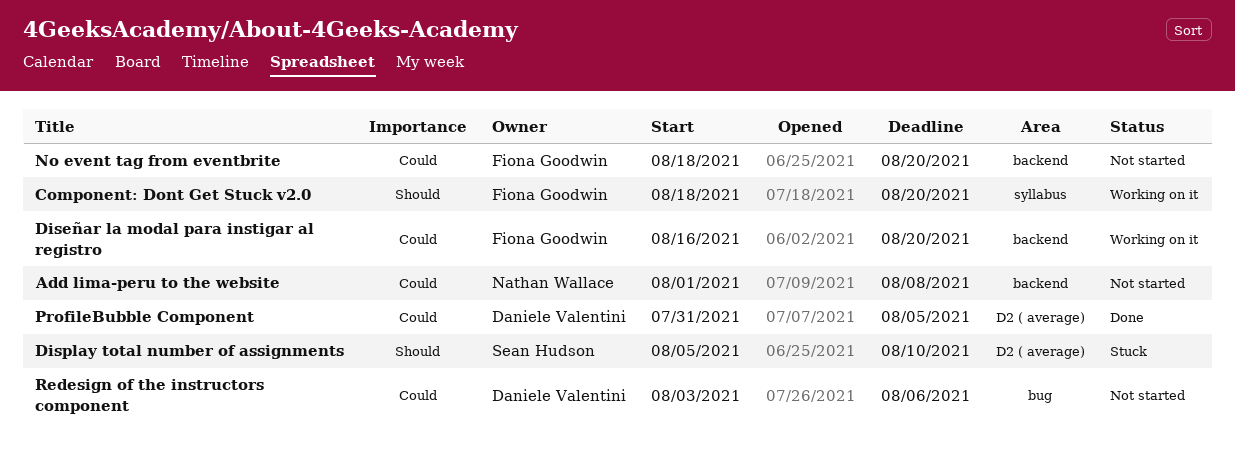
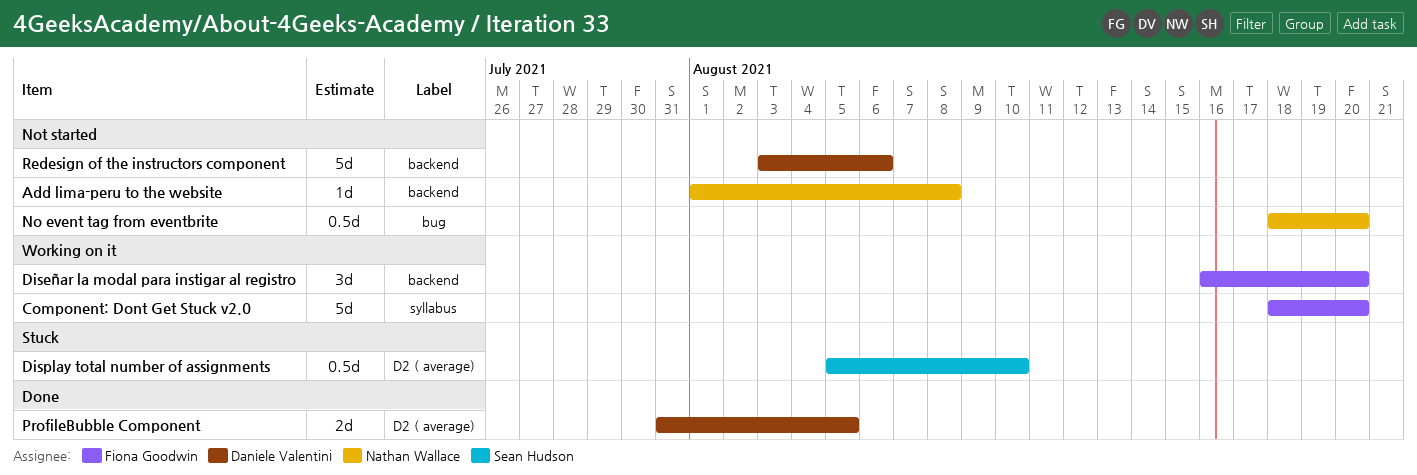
No event tag from eventbrite, owner: Fiona Goodwin -> Nathan Wallace
No event tag from eventbrite, label: backend -> bug
Redesign of the instructors component, label: bug -> backend

